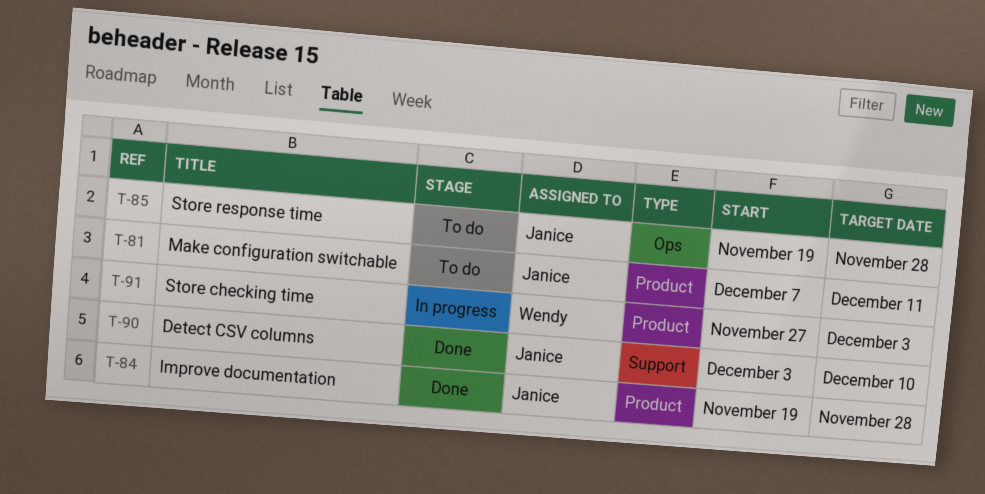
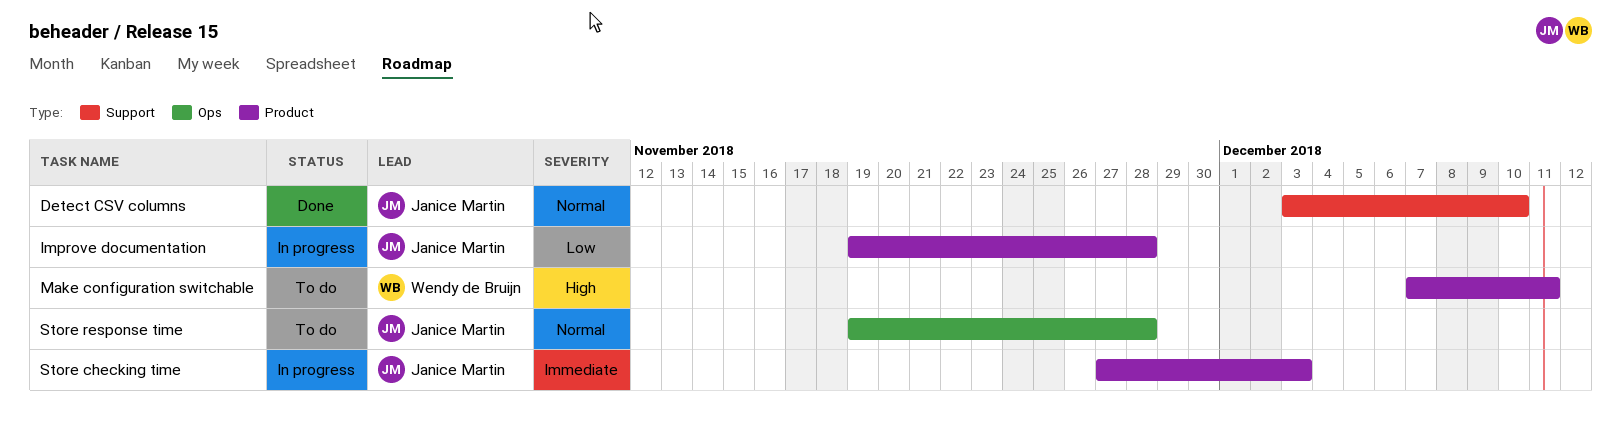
Improve documentation, status: Done -> In progress
Make configuration switchable, owner: Janice Martin -> Wendy de Bruijn
Store checking time, owner: Wendy de Bruijn -> Janice Martin

